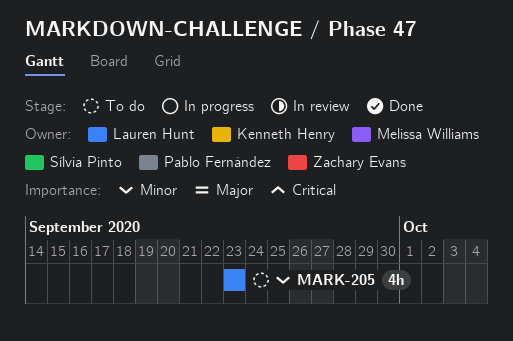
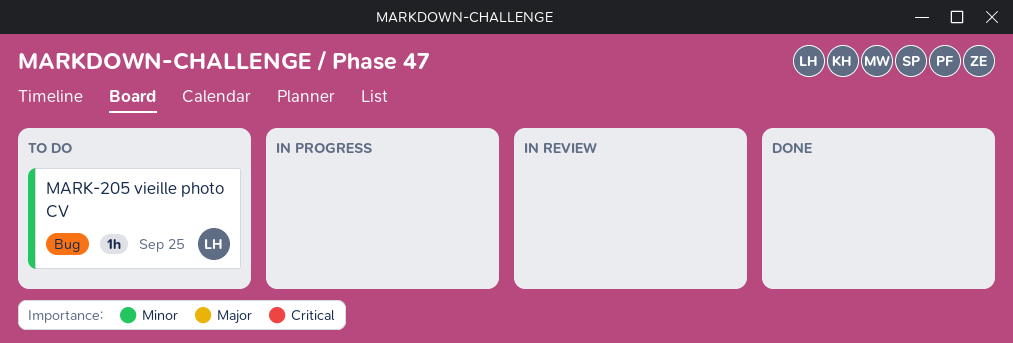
MARK-205, estimate: 4h -> 1h
MARK-205, due: Sep 23 -> Sep 25

